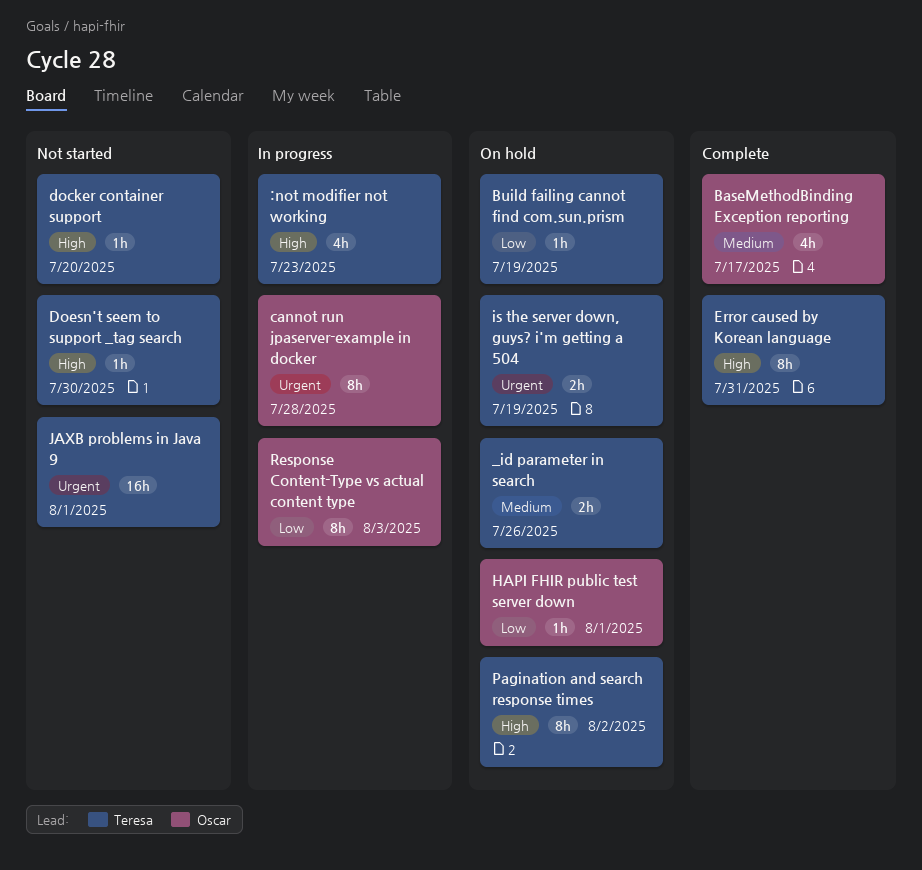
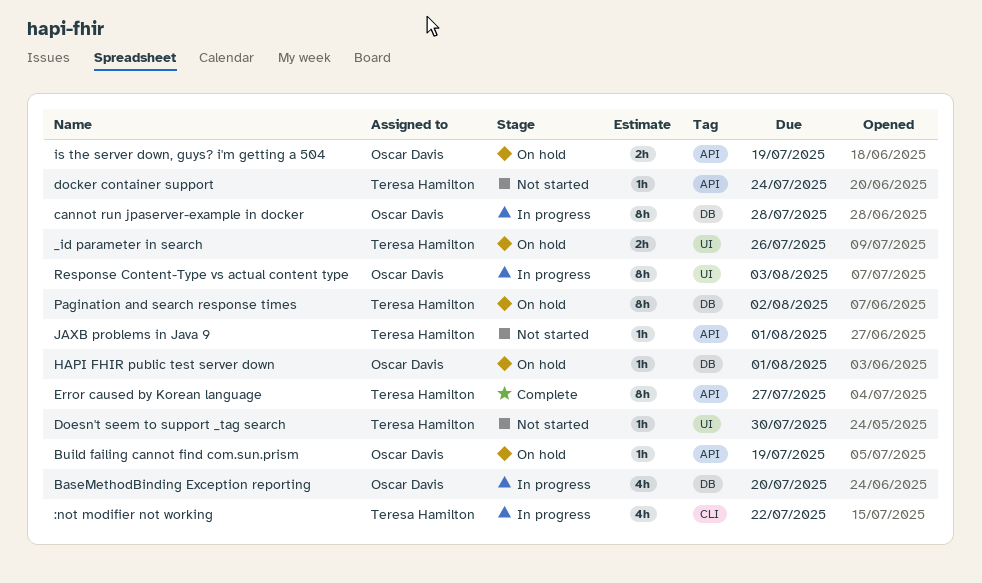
:not modifier not working, due: Jul 23 -> Jul 22
BaseMethodBinding Exception reporting, status: Complete -> In progress
BaseMethodBinding Exception reporting, due: Jul 17 -> Jul 20
Build failing cannot find com.sun.prism, owner: Teresa Hamilton -> Oscar Davis
docker container support, due: Jul 20 -> Jul 24
Error caused by Korean language, due: Jul 31 -> Jul 27
is the server down, guys? i'm getting a 504, owner: Teresa Hamilton -> Oscar Davis
JAXB problems in Java 9, estimate: 16h -> 1h

